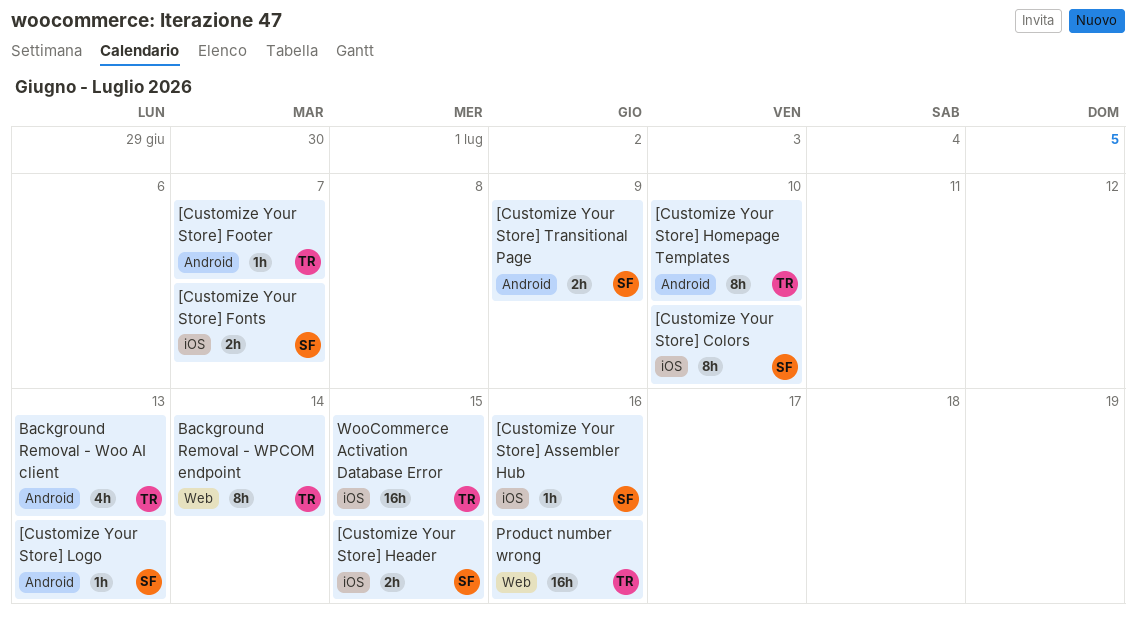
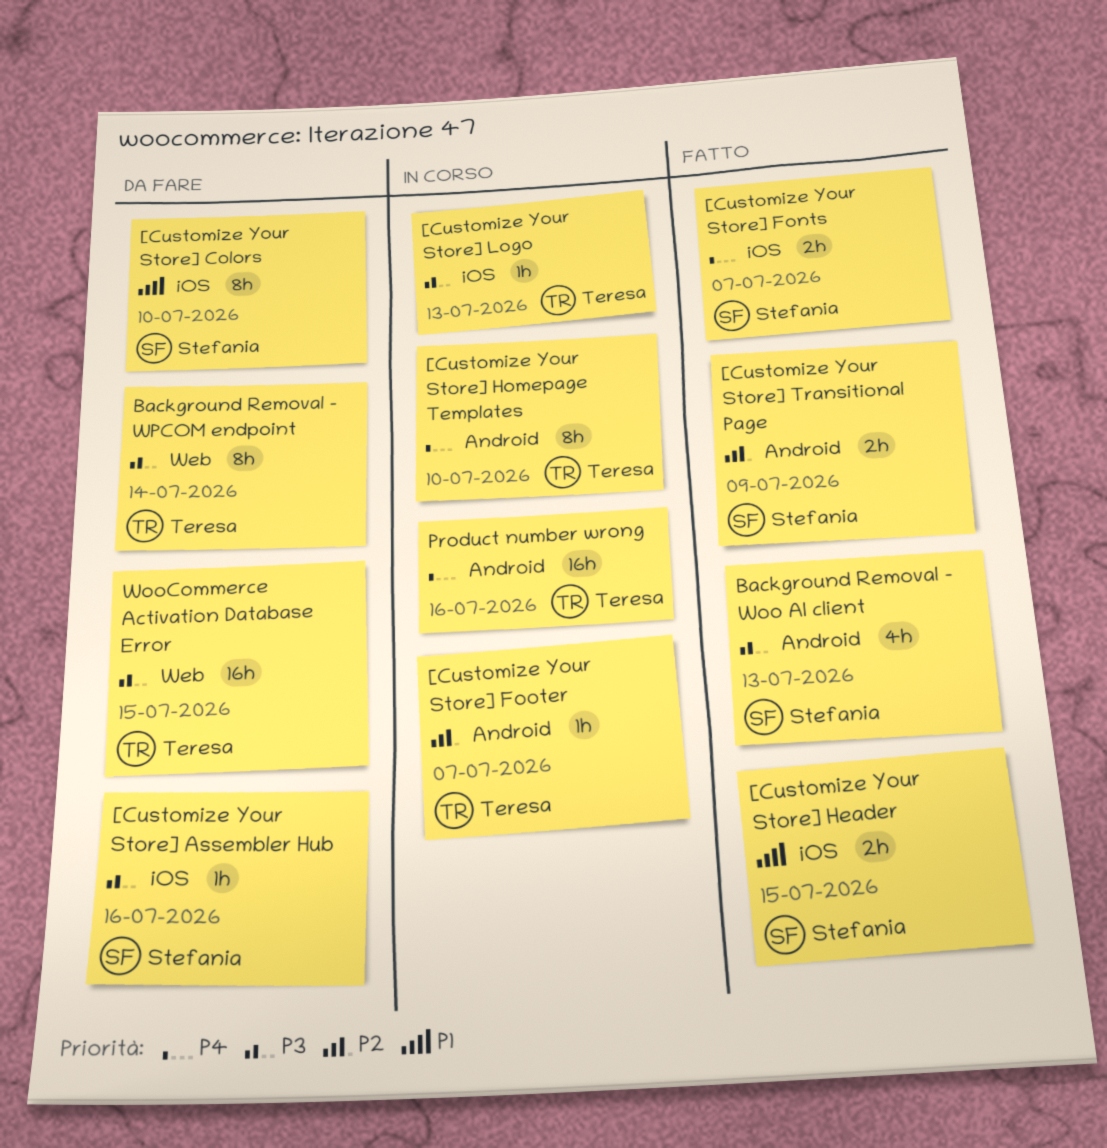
[Customize Your Store] Logo, owner: Stefania -> Teresa
[Customize Your Store] Logo, label: Android -> iOS
Background Removal - Woo AI client, owner: Teresa -> Stefania
Product number wrong, label: Web -> Android
WooCommerce Activation Database Error, label: iOS -> Web

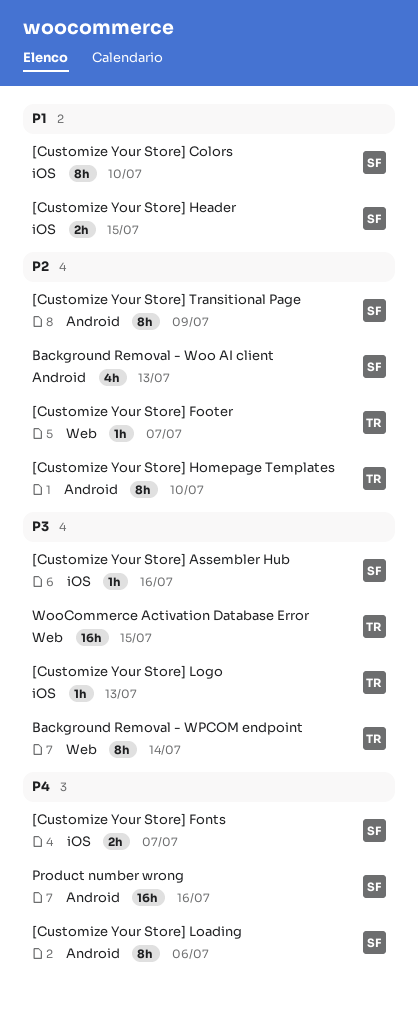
[Customize Your Store] Footer, label: Android -> Web
[Customize Your Store] Homepage Templates, priority: P4 -> P2
[Customize Your Store] Loading: none -> present
[Customize Your Store] Transitional Page, estimate: 2h -> 8h
Background Removal - Woo AI client, priority: P3 -> P2
Product number wrong, owner: Teresa -> Stefania

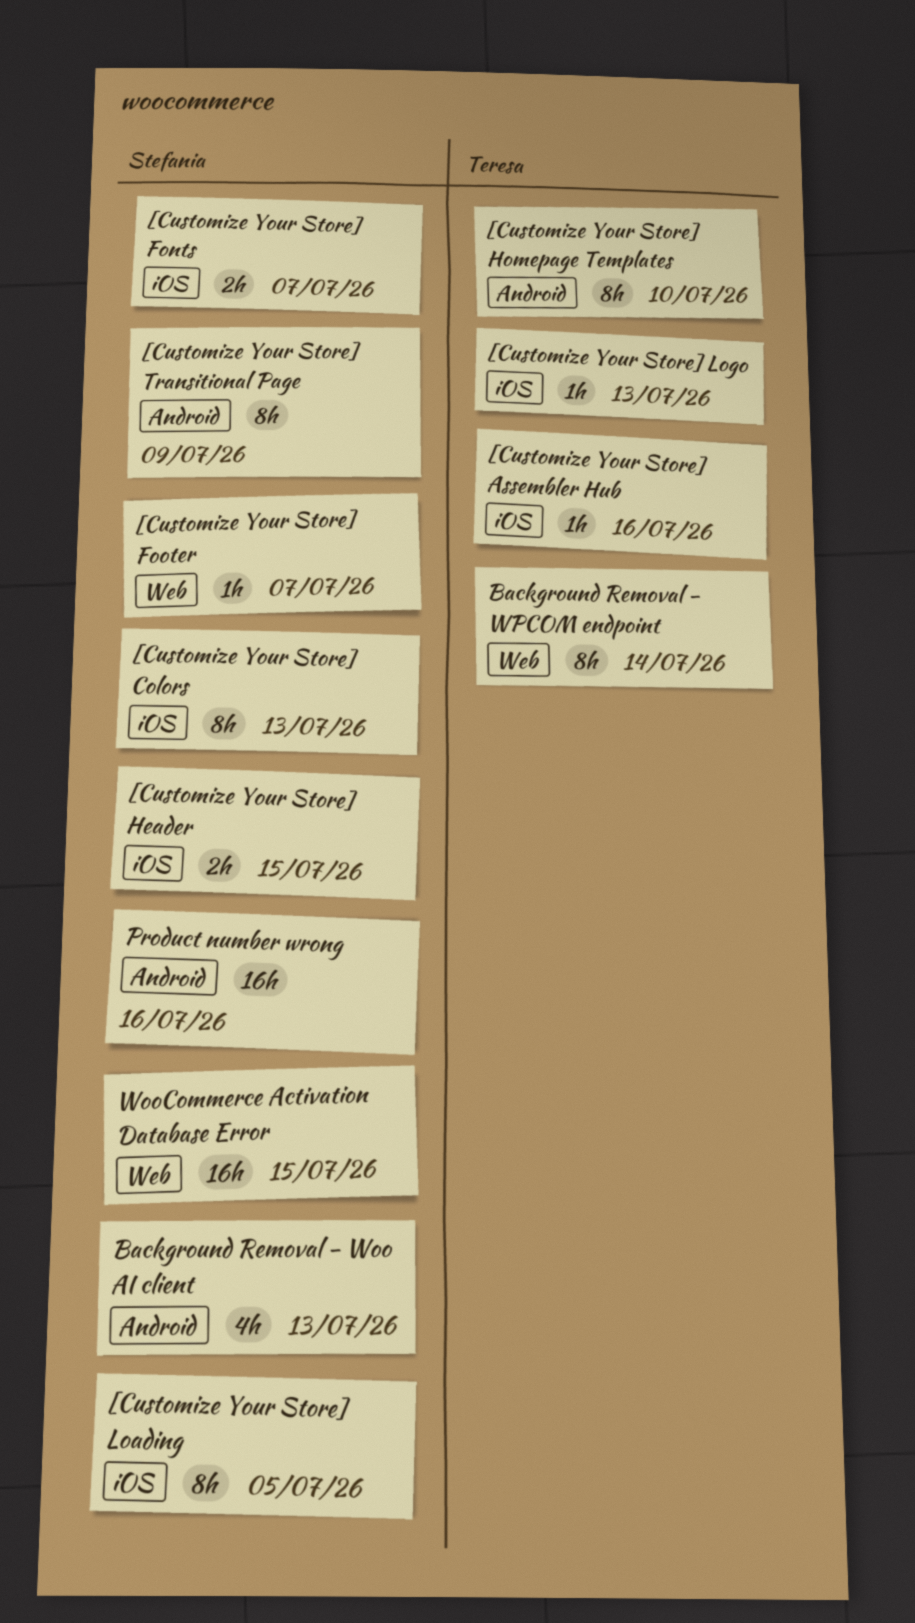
[Customize Your Store] Assembler Hub, owner: Stefania -> Teresa
[Customize Your Store] Colors, due: Jul 10 -> Jul 13
[Customize Your Store] Footer, owner: Teresa -> Stefania
[Customize Your Store] Loading, label: Android -> iOS
[Customize Your Store] Loading, due: Jul 6 -> Jul 5
WooCommerce Activation Database Error, owner: Teresa -> Stefania

